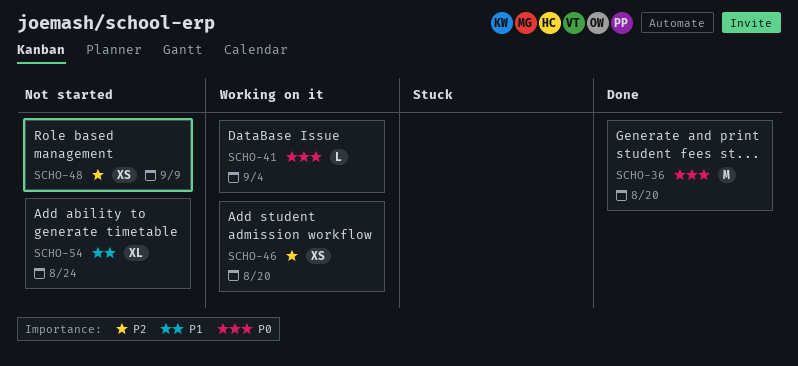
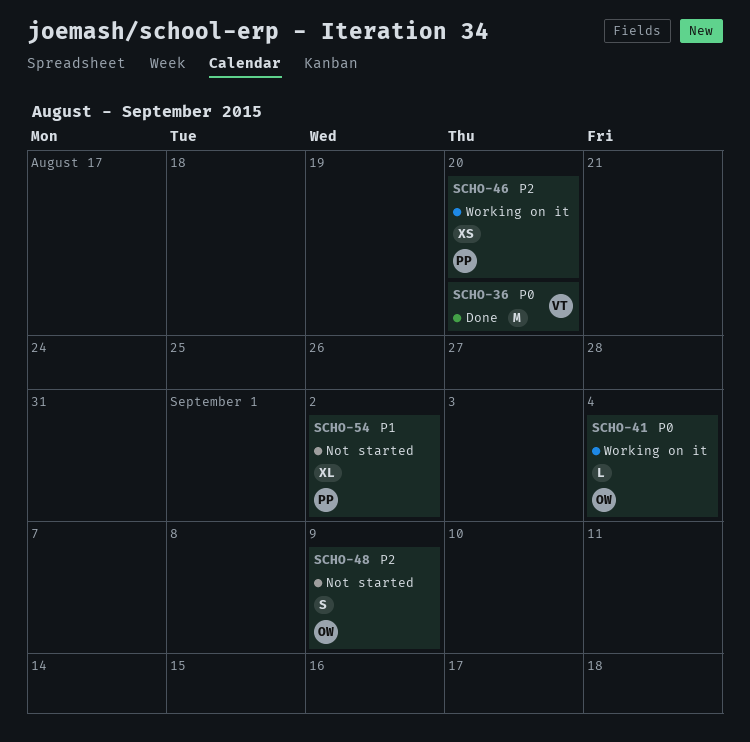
SCHO-48, estimate: XS -> S
SCHO-54, due: Aug 24 -> Sep 2

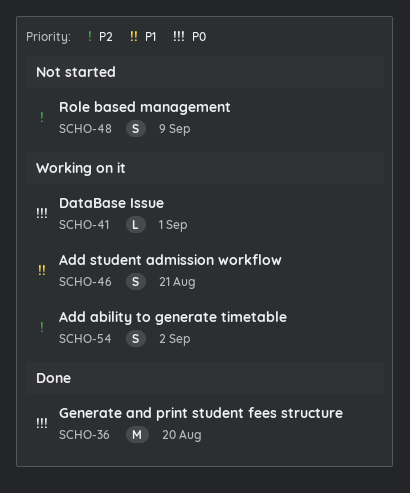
SCHO-41, due: Sep 4 -> Sep 1
SCHO-46, priority: P2 -> P1
SCHO-46, estimate: XS -> S
SCHO-46, due: Aug 20 -> Aug 21
SCHO-54, status: Not started -> Working on it
SCHO-54, priority: P1 -> P2
SCHO-54, estimate: XL -> S

